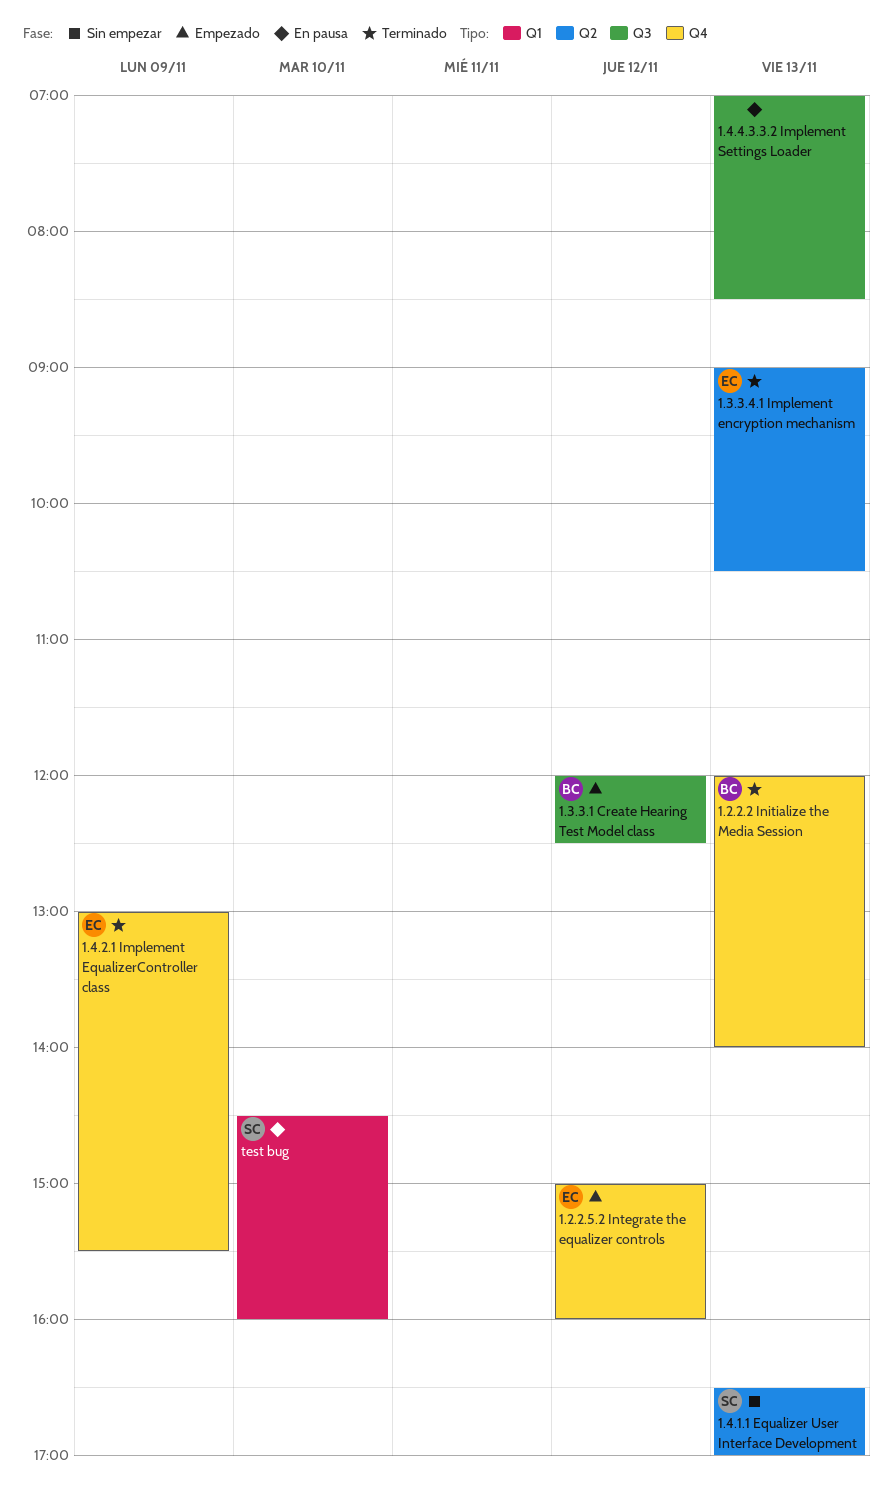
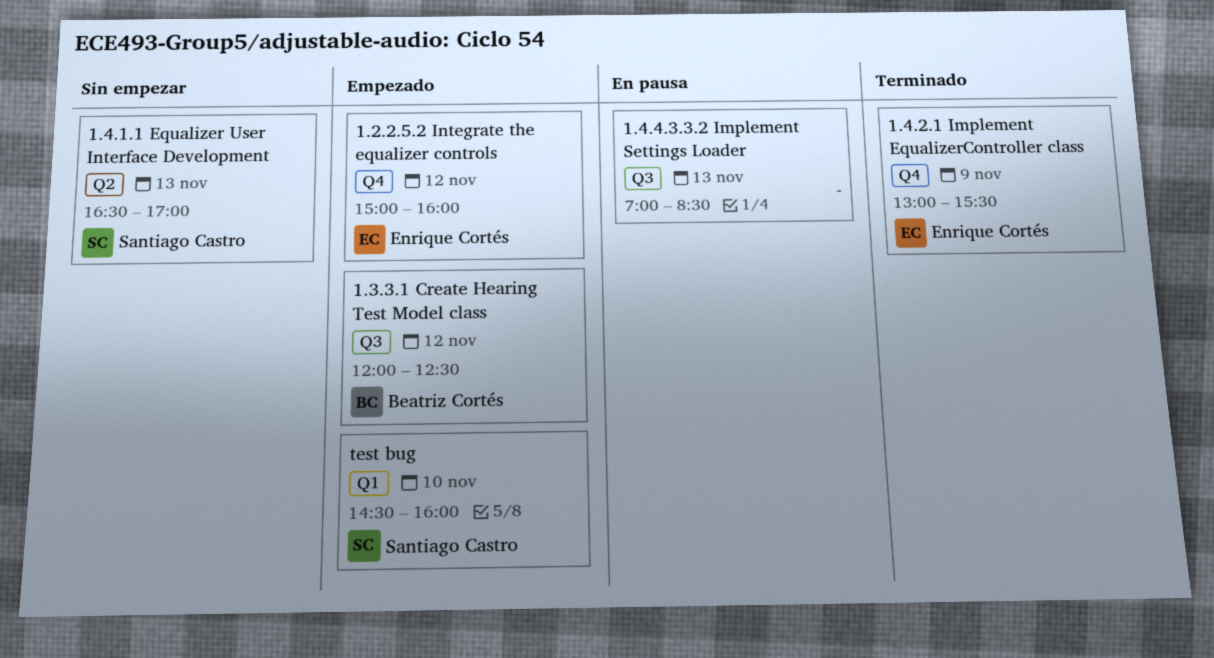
1.2.2.2 Initialize the Media Session: present -> none
1.3.3.4.1 Implement encryption mechanism: present -> none
test bug, status: En pausa -> Empezado

